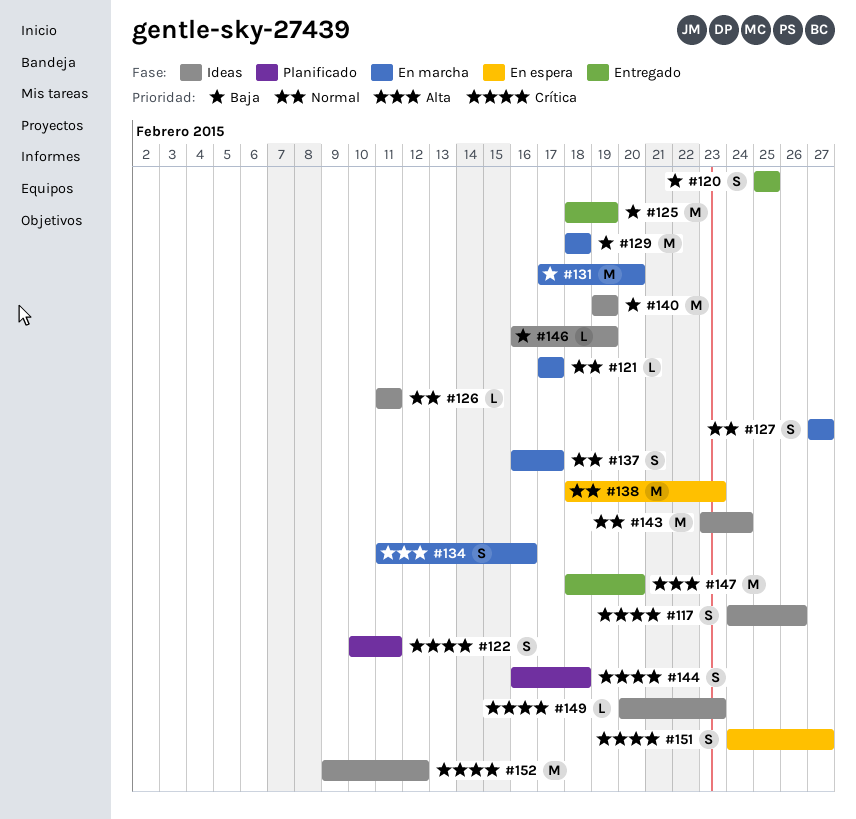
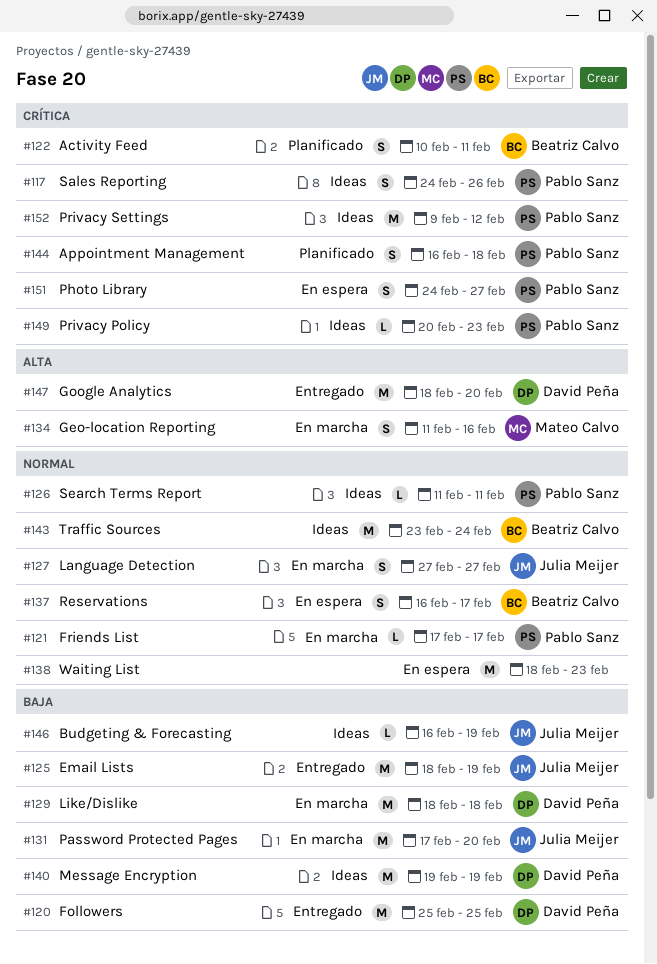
#120, estimate: S -> M
#137, status: En marcha -> En espera

